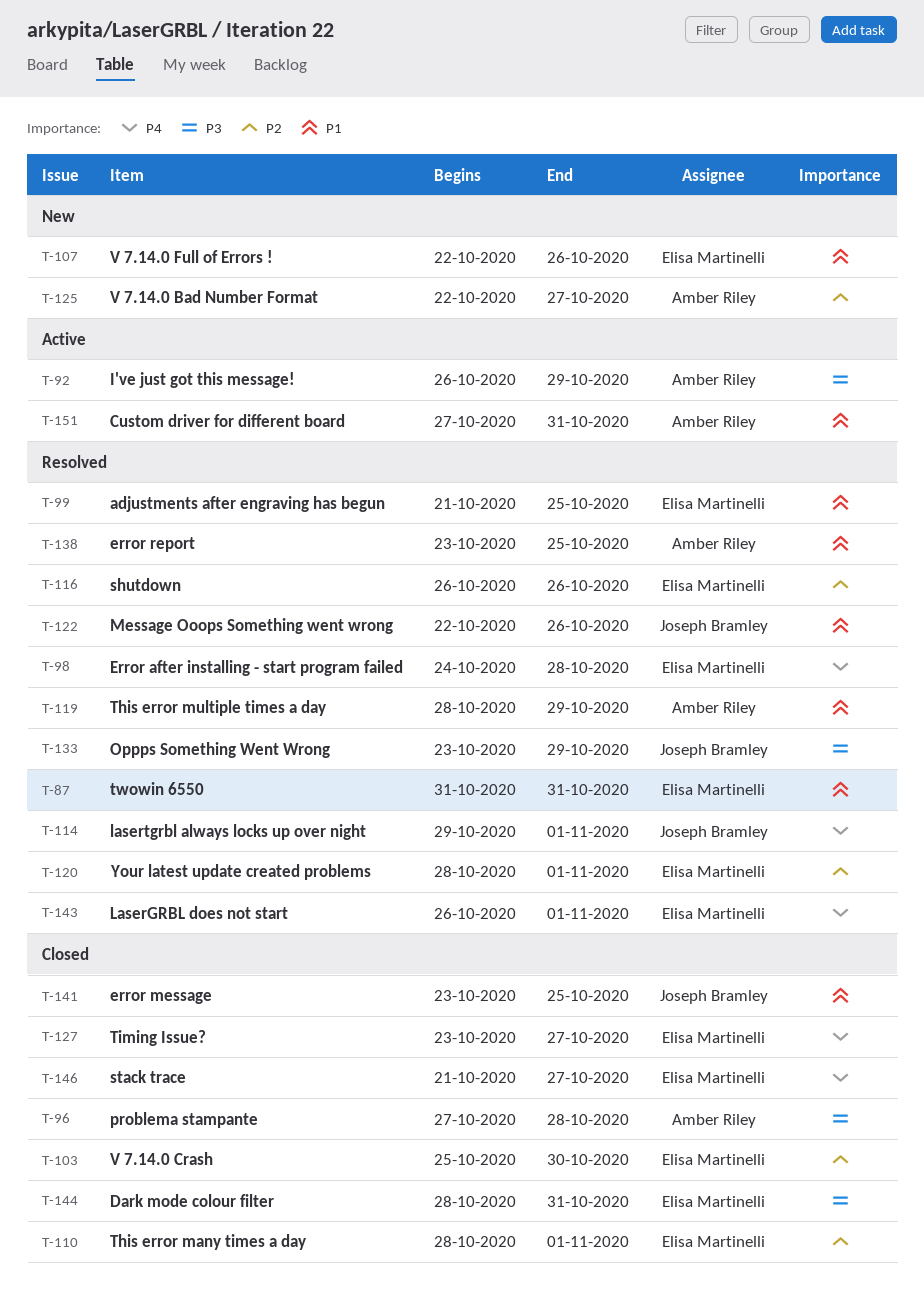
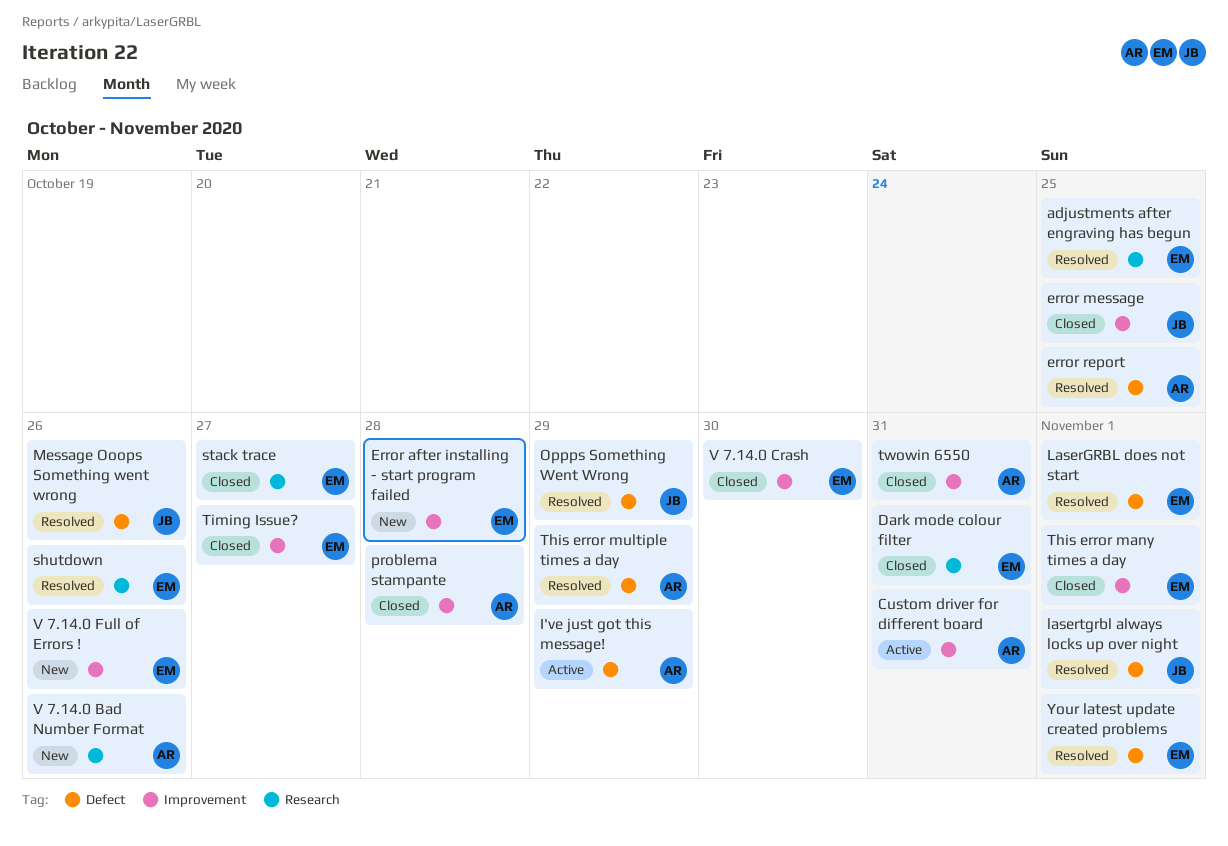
Error after installing - start program failed, status: Resolved -> New
twowin 6550, status: Resolved -> Closed
twowin 6550, owner: Elisa Martinelli -> Amber Riley
V 7.14.0 Bad Number Format, due: Oct 27 -> Oct 26

